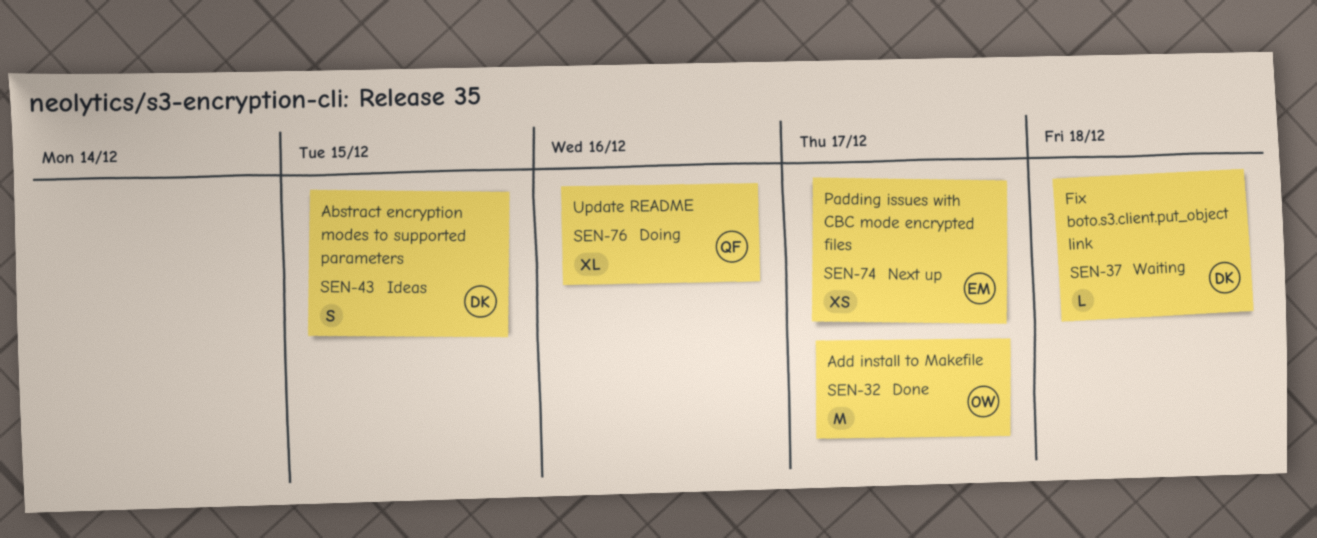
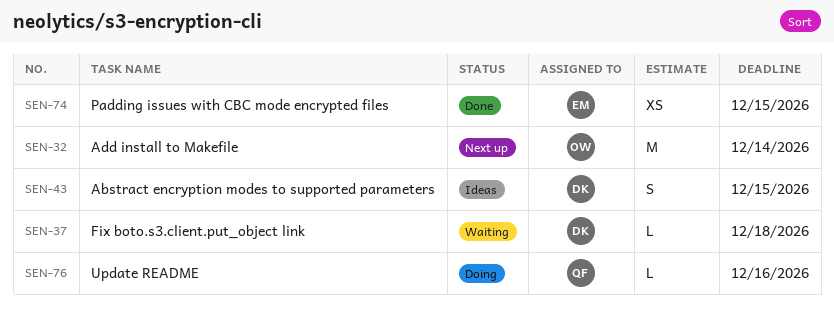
SEN-32, status: Done -> Next up
SEN-32, due: Dec 17 -> Dec 14
SEN-74, status: Next up -> Done
SEN-74, due: Dec 17 -> Dec 15
SEN-76, estimate: XL -> L

